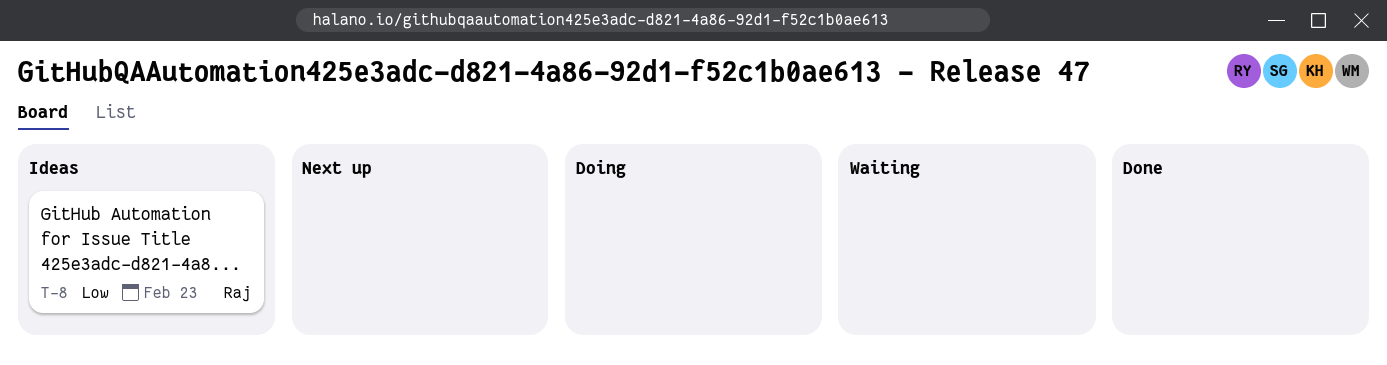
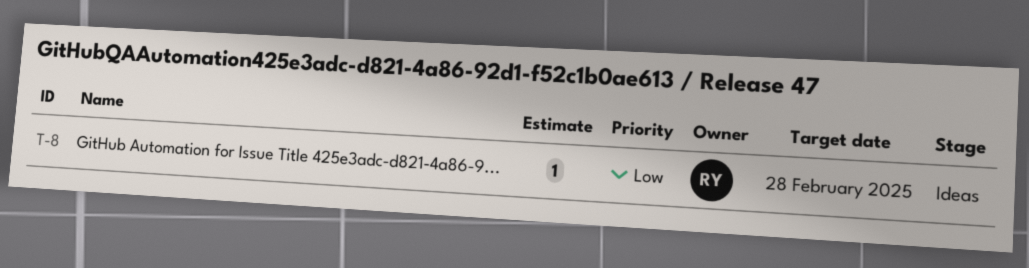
T-8, due: Feb 23 -> Feb 28

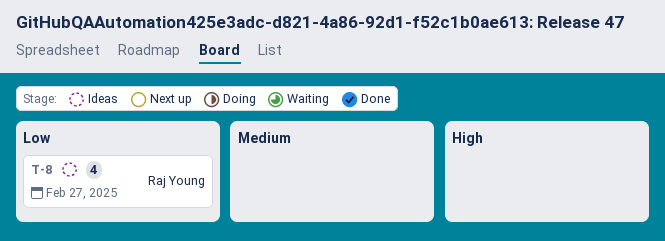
T-8, estimate: 1 -> 4
T-8, due: Feb 28 -> Feb 27

